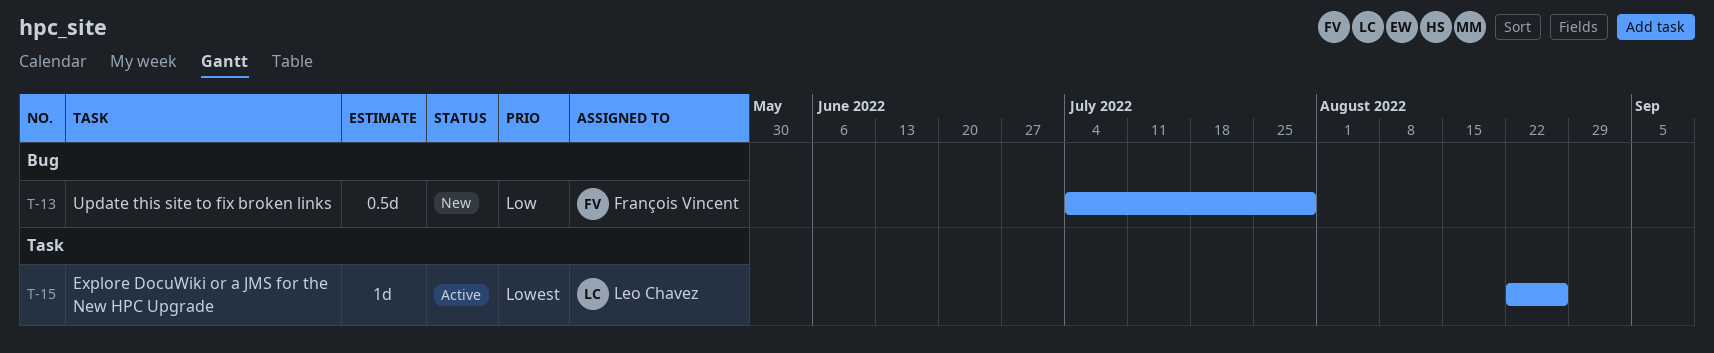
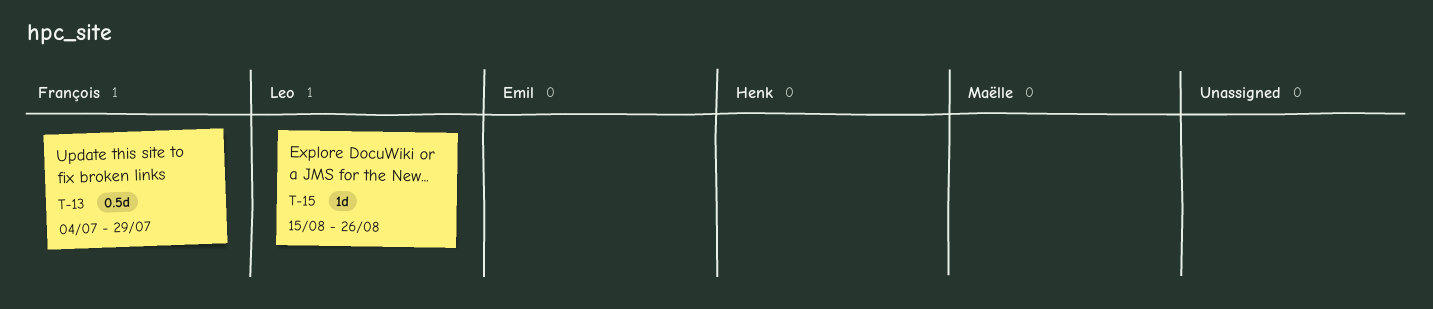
T-15, start: Aug 22 -> Aug 15

